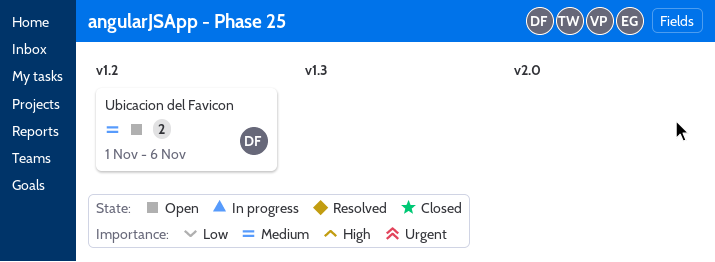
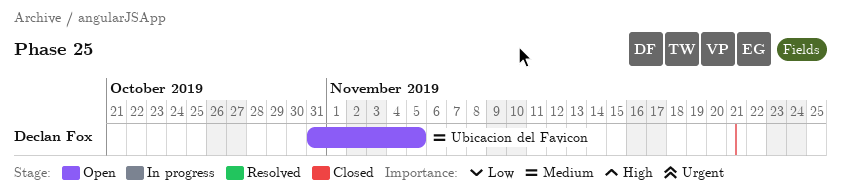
Ubicacion del Favicon, start: Nov 1 -> Oct 31
Ubicacion del Favicon, due: Nov 6 -> Nov 5

